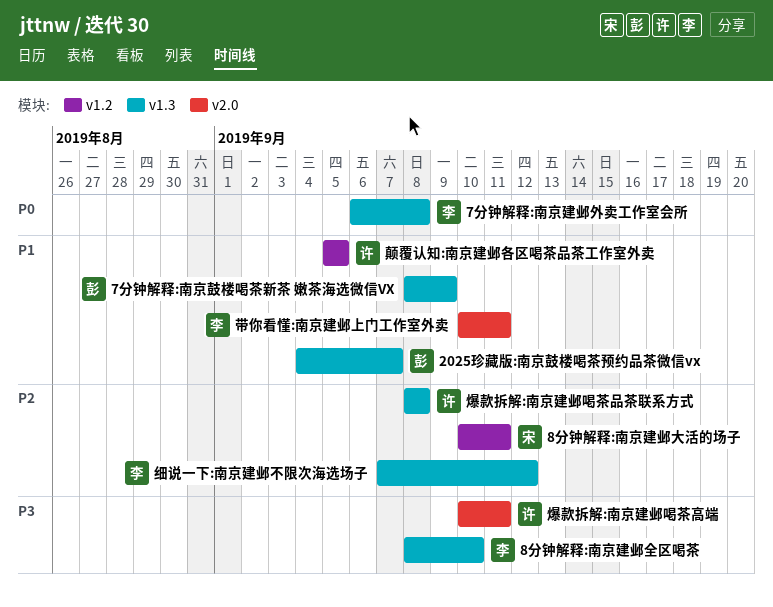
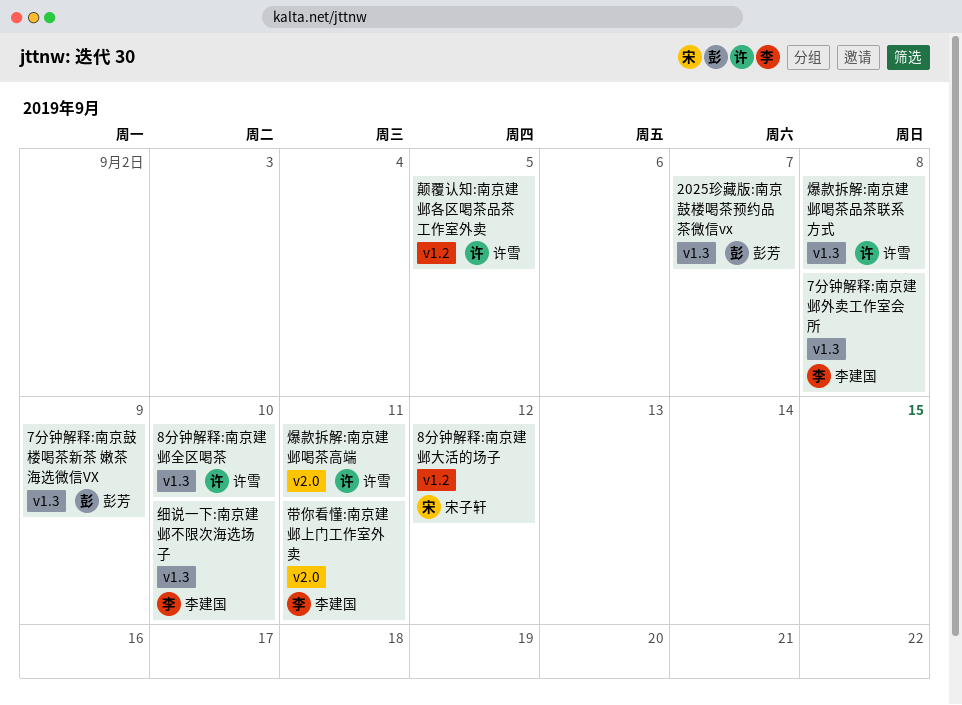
8分钟解释:南京建邺全区喝茶, owner: 李建国 -> 许雪
8分钟解释:南京建邺大活的场子, due: Sep 11 -> Sep 12
细说一下:南京建邺不限次海选场子, due: Sep 12 -> Sep 10

